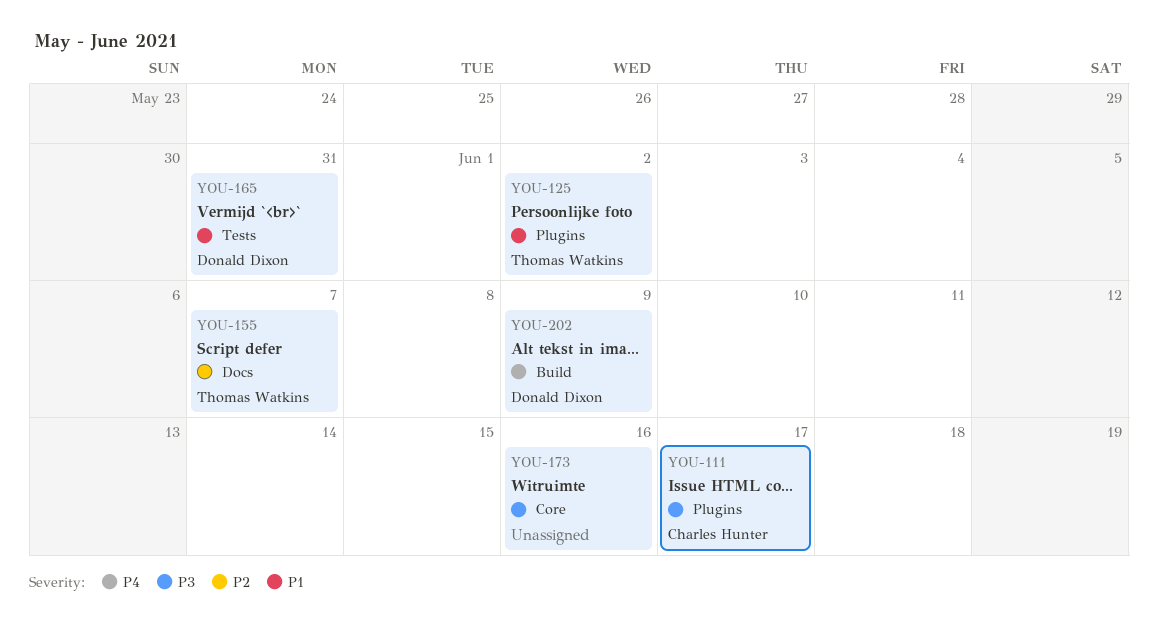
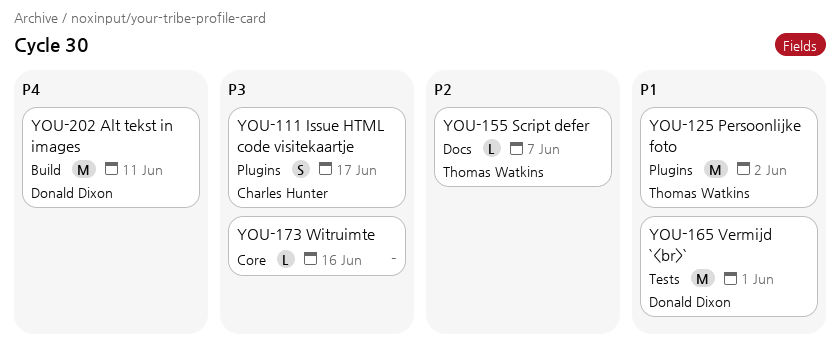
YOU-165, due: May 31 -> Jun 1
YOU-202, due: Jun 9 -> Jun 11

